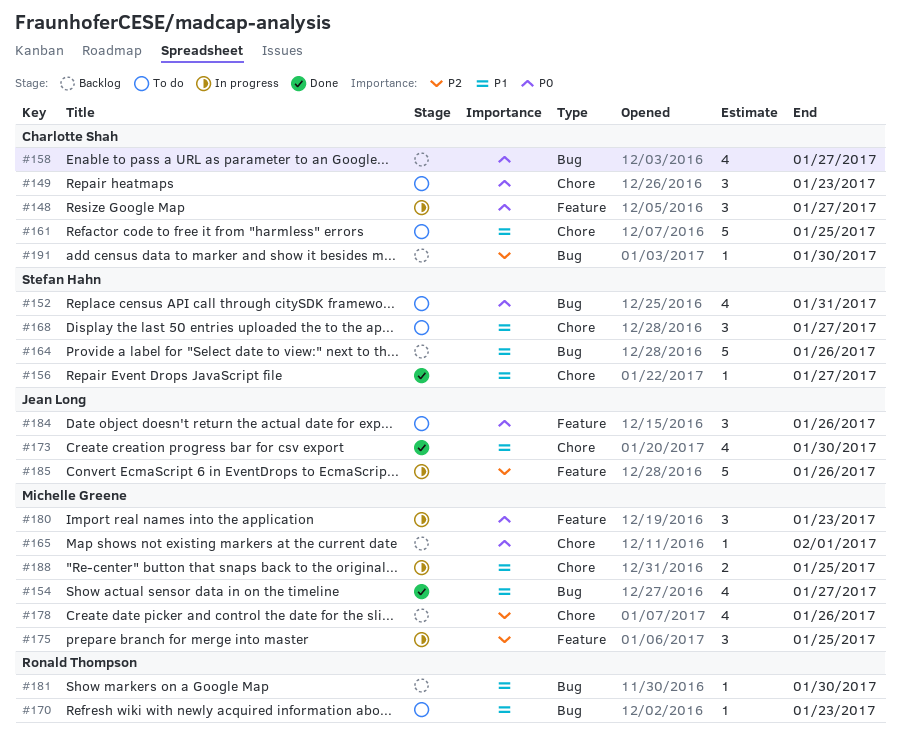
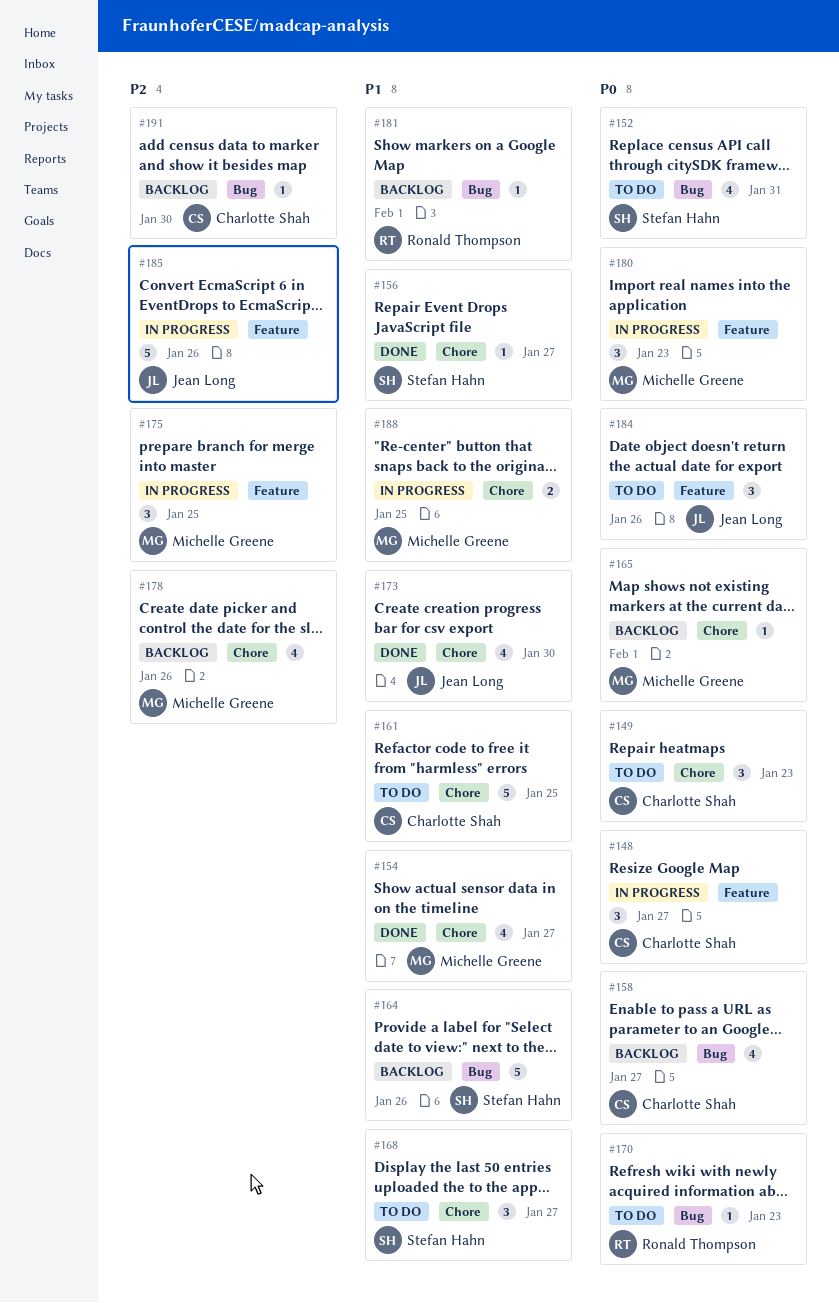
#154, label: Bug -> Chore
#170, priority: P1 -> P0
#181, due: Jan 30 -> Feb 1

